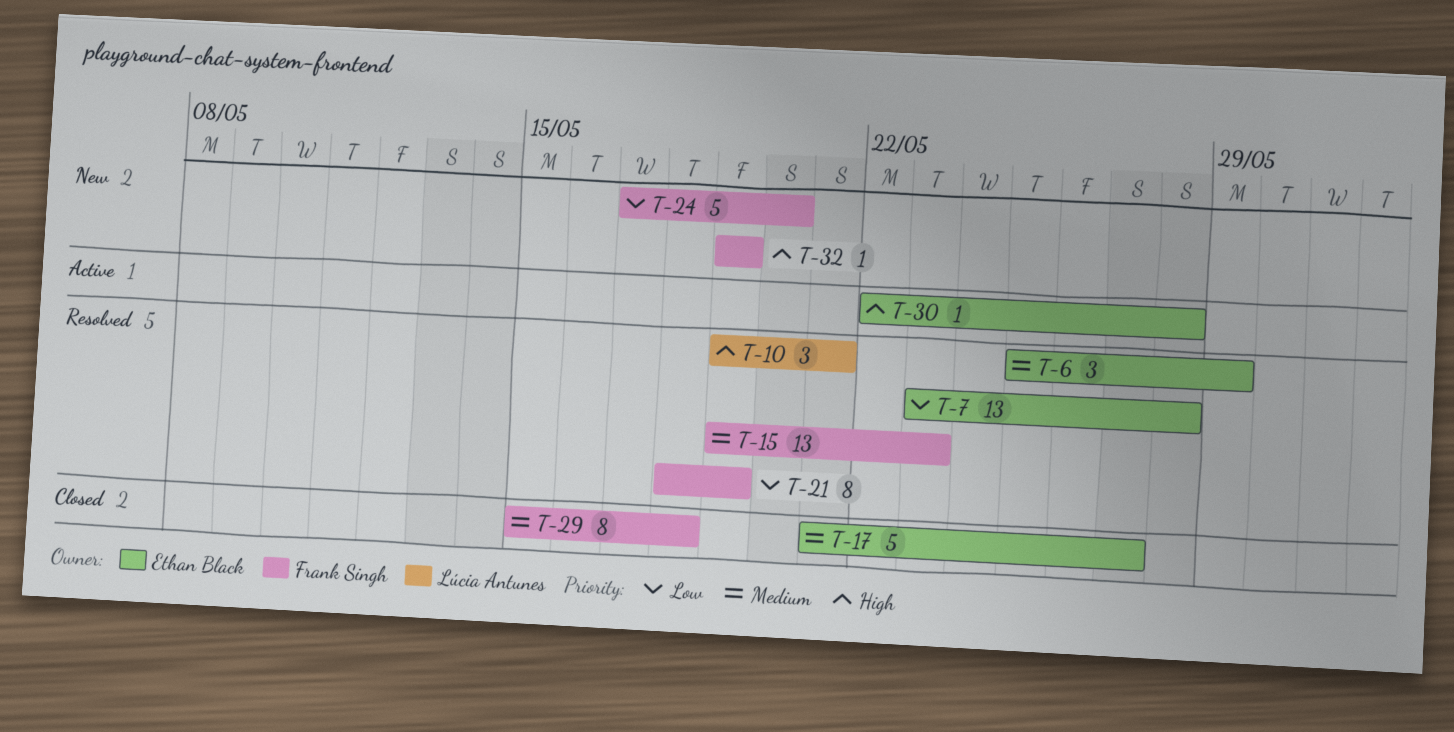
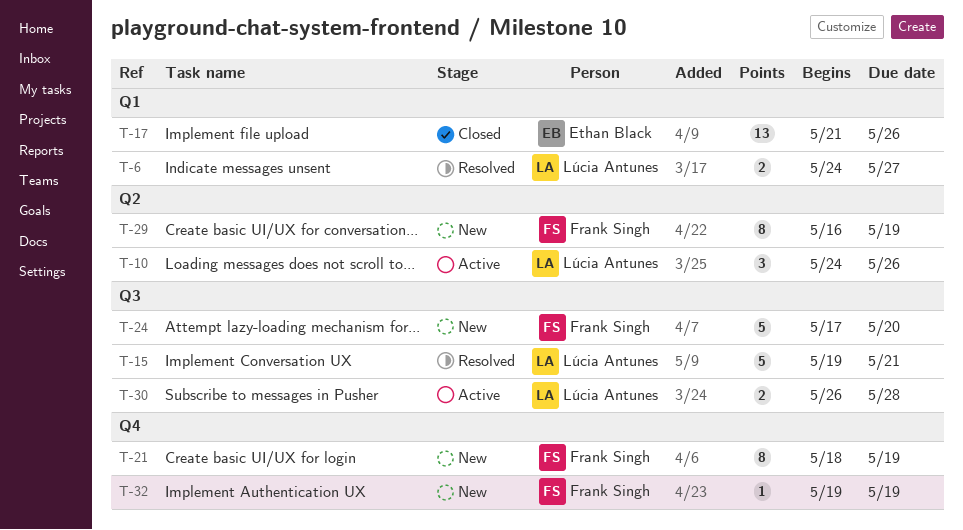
T-6, owner: Ethan Black -> Lúcia Antunes
T-6, estimate: 3 -> 2
T-6, start: May 25 -> May 24
T-6, due: May 29 -> May 27
T-7: present -> none
T-10, status: Resolved -> Active
T-10, start: May 19 -> May 24
T-10, due: May 21 -> May 26
T-15, owner: Frank Singh -> Lúcia Antunes
T-15, estimate: 13 -> 5
T-15, due: May 23 -> May 21
T-17, estimate: 5 -> 13
T-17, due: May 27 -> May 26
T-21, status: Resolved -> New
T-29, status: Closed -> New
T-29, start: May 15 -> May 16
T-29, due: May 18 -> May 19
T-30, owner: Ethan Black -> Lúcia Antunes
T-30, estimate: 1 -> 2
T-30, start: May 22 -> May 26

